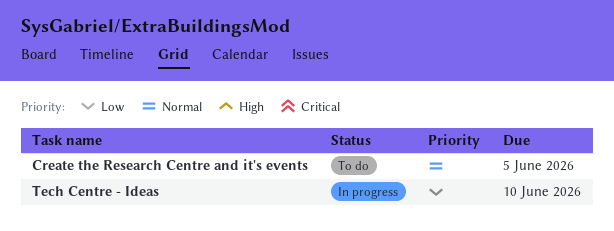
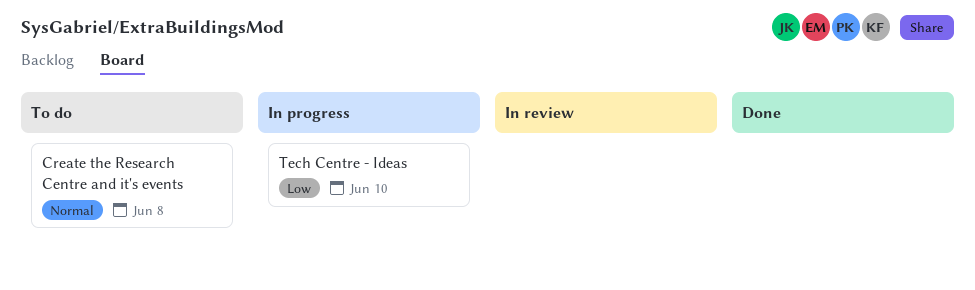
Create the Research Centre and it's events, due: Jun 5 -> Jun 8

